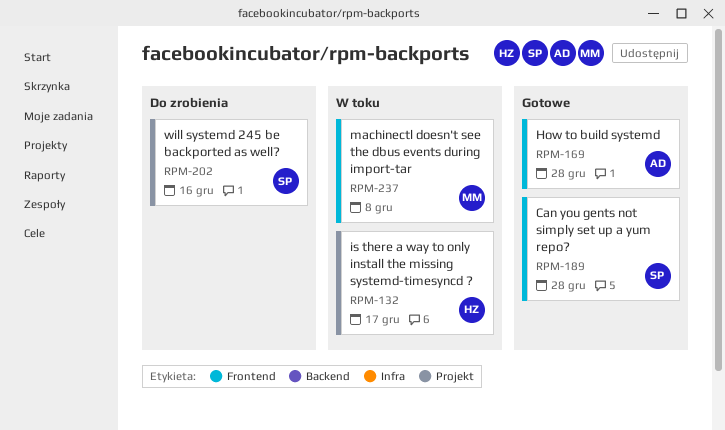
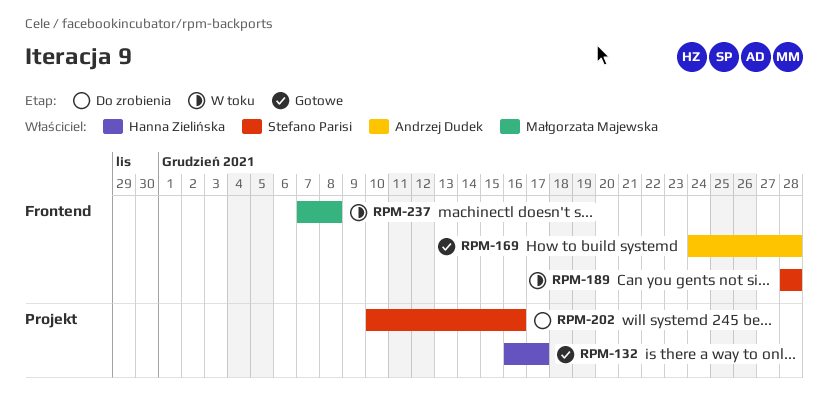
RPM-132, status: W toku -> Gotowe
RPM-189, status: Gotowe -> W toku

